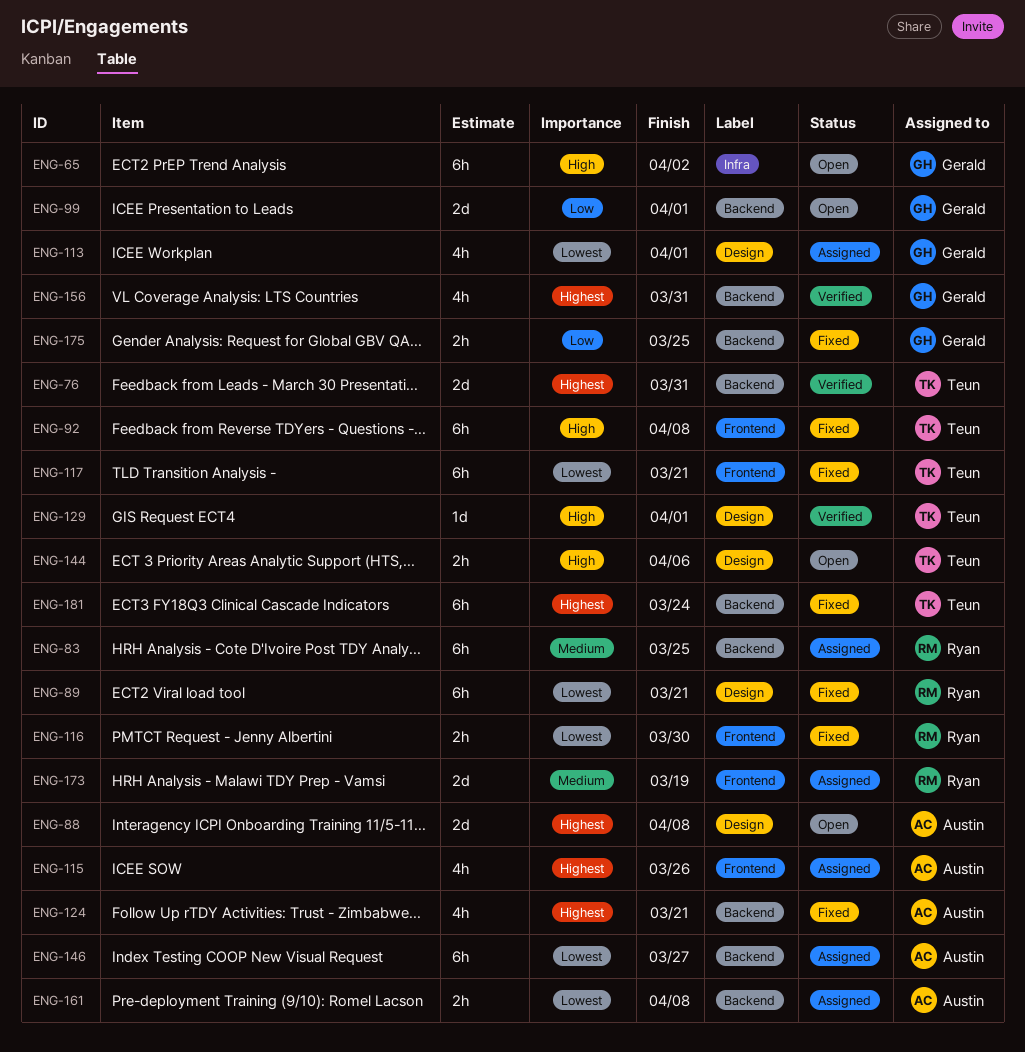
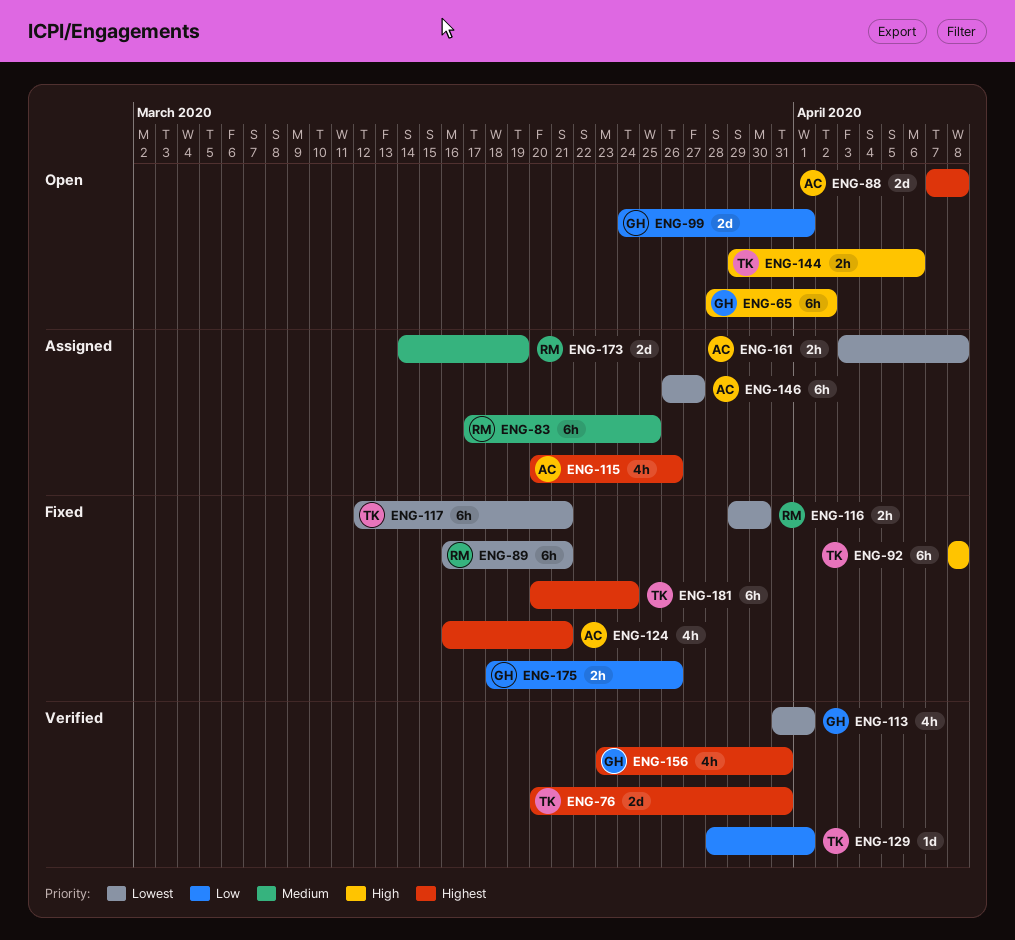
ENG-113, status: Assigned -> Verified
ENG-129, priority: High -> Low
ENG-175, due: Mar 25 -> Mar 26

